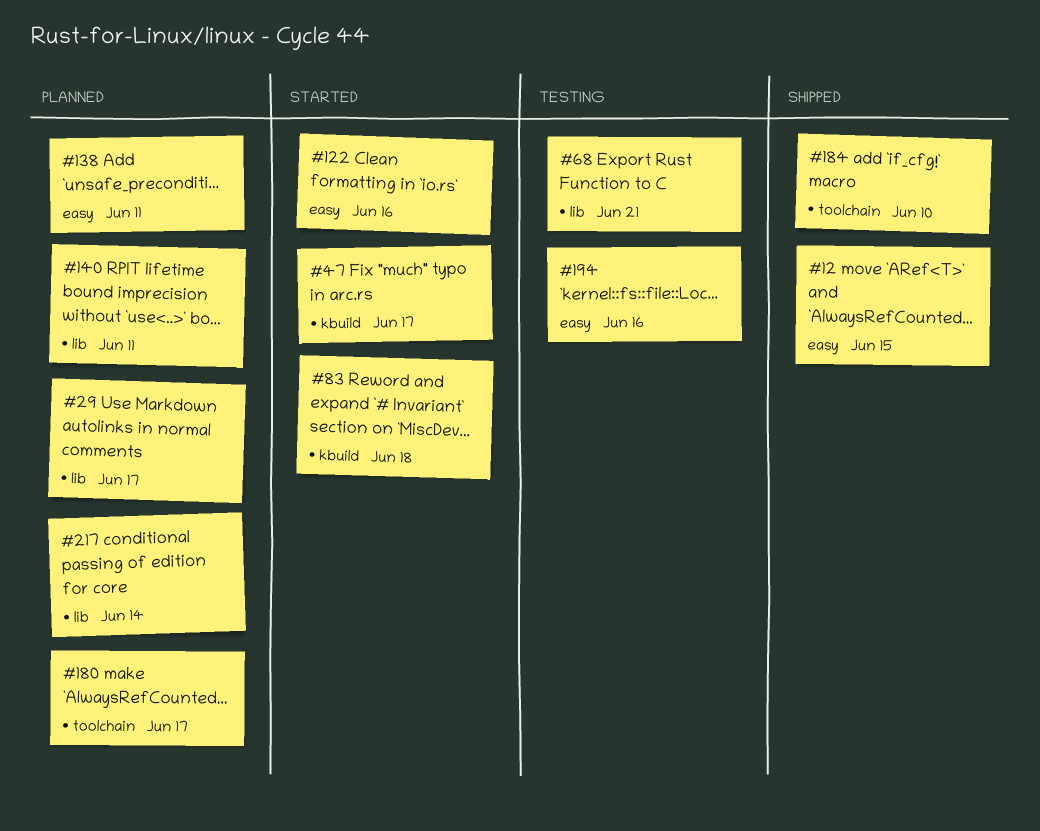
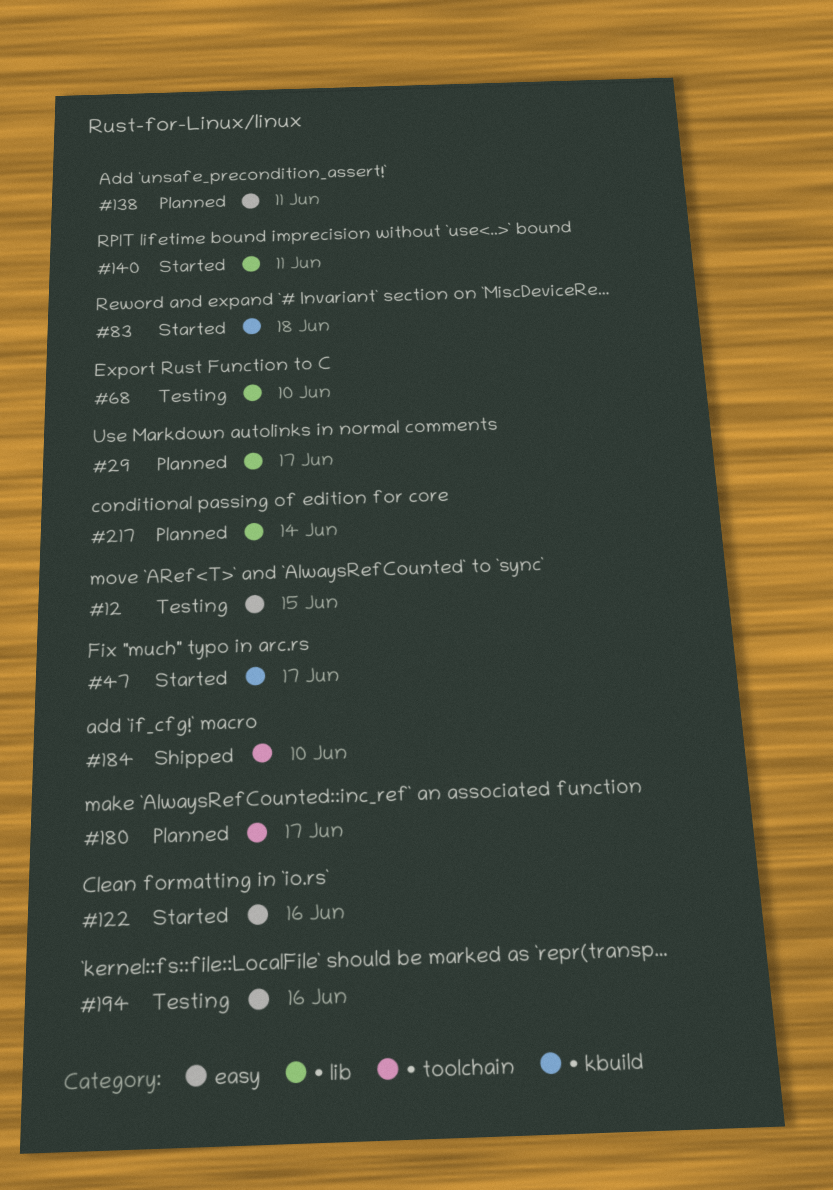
#12, status: Shipped -> Testing
#68, due: Jun 21 -> Jun 10
#140, status: Planned -> Started

